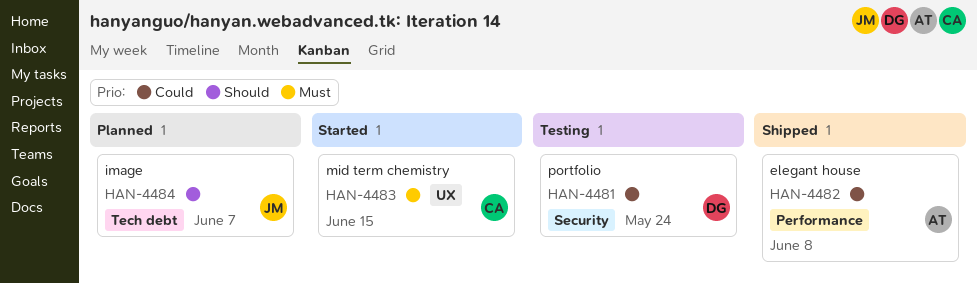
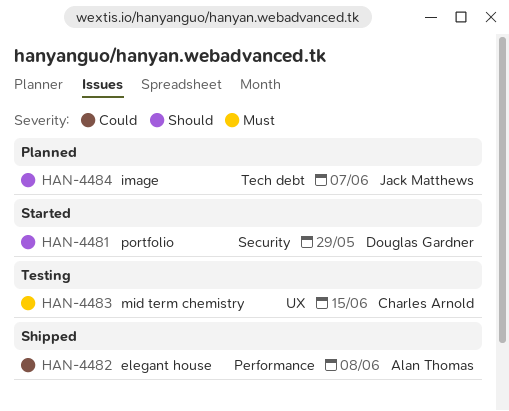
HAN-4481, status: Testing -> Started
HAN-4481, priority: Could -> Should
HAN-4481, due: May 24 -> May 29
HAN-4483, status: Started -> Testing

